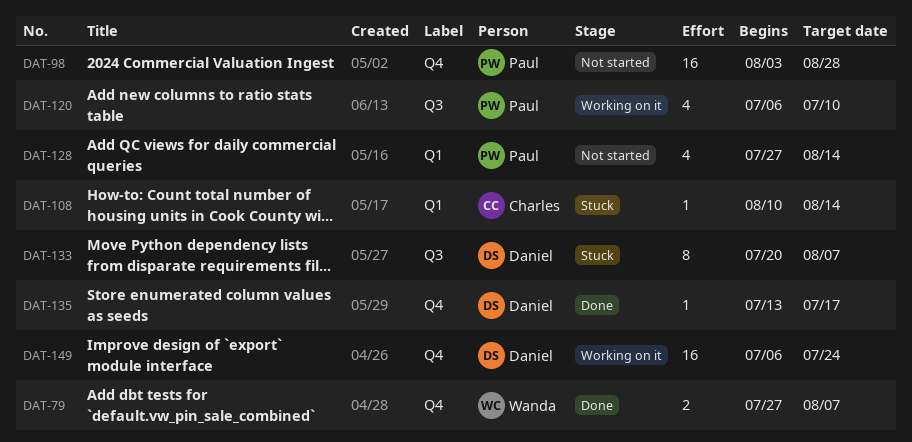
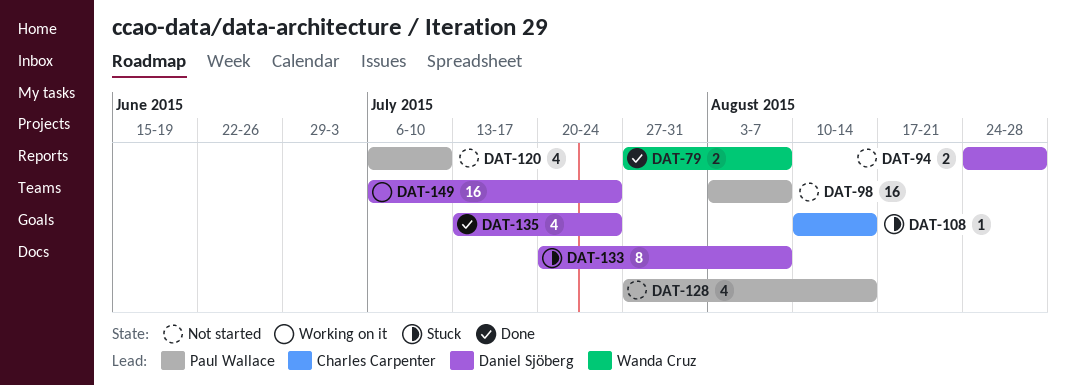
DAT-94: none -> present
DAT-98, due: Aug 28 -> Aug 7
DAT-120, status: Working on it -> Not started
DAT-135, estimate: 1 -> 4
DAT-135, due: Jul 17 -> Jul 24

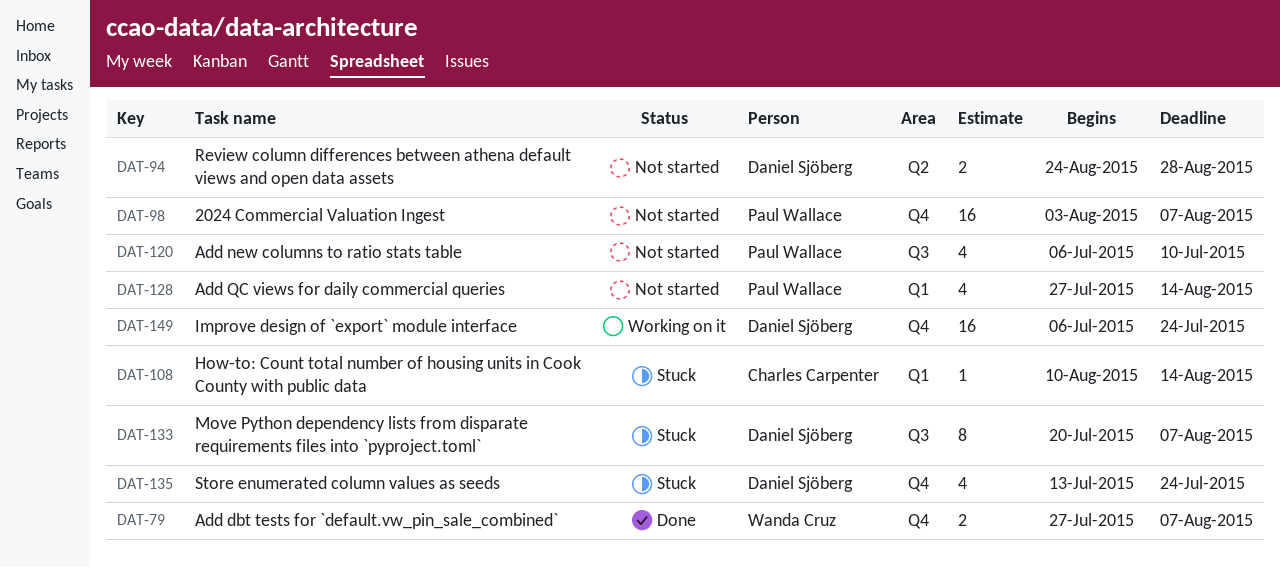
DAT-135, status: Done -> Stuck

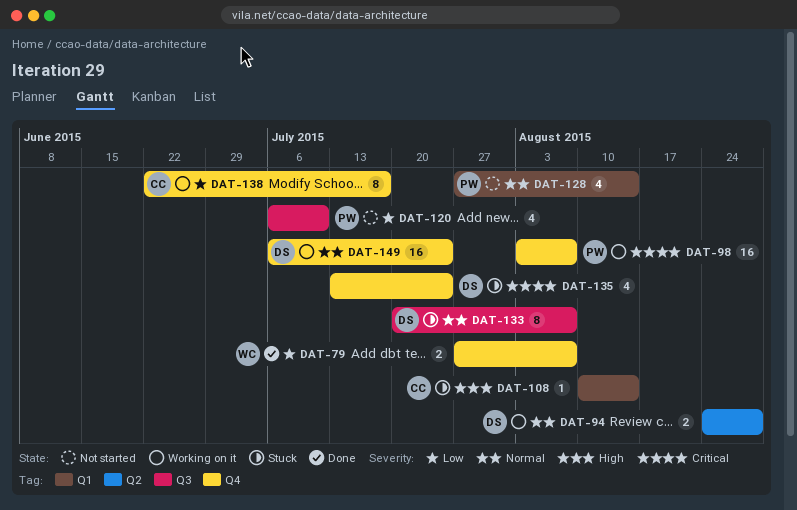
DAT-94, status: Not started -> Working on it
DAT-98, status: Not started -> Working on it
DAT-138: none -> present

